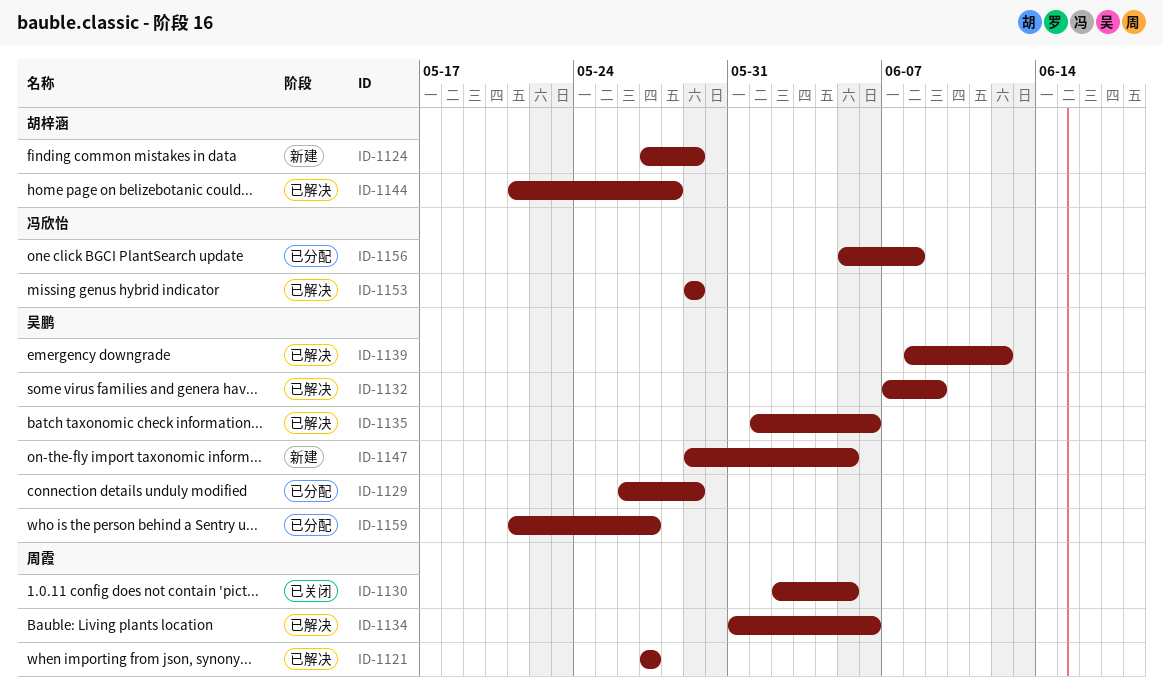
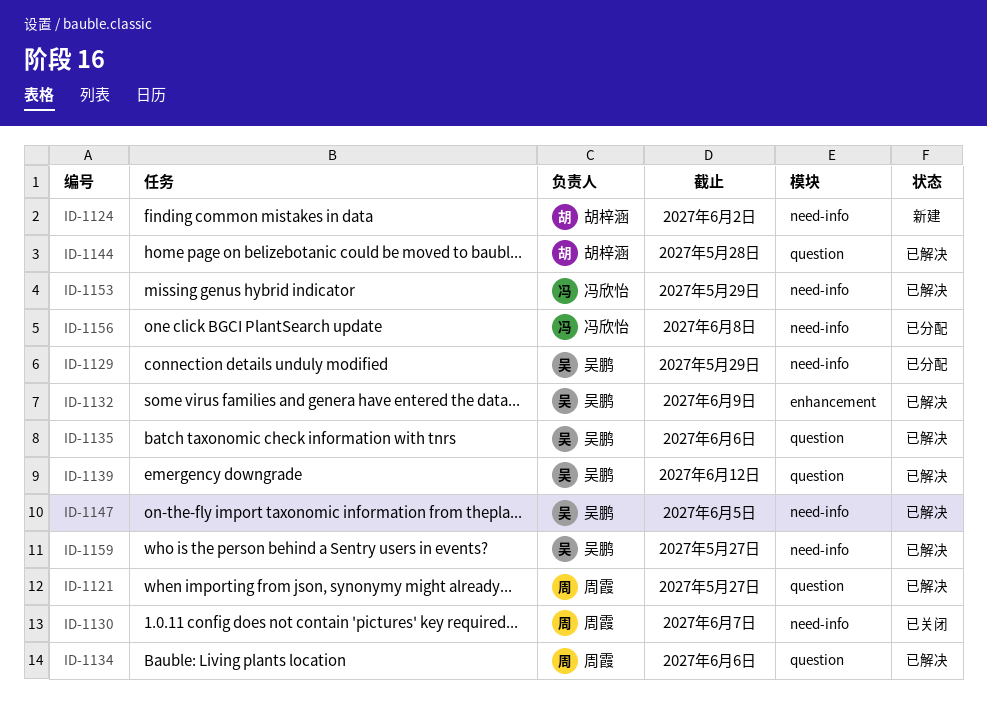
ID-1124, due: May 29 -> Jun 2
ID-1130, due: Jun 5 -> Jun 7
ID-1147, status: 新建 -> 已解决
ID-1159, status: 已分配 -> 已解决

